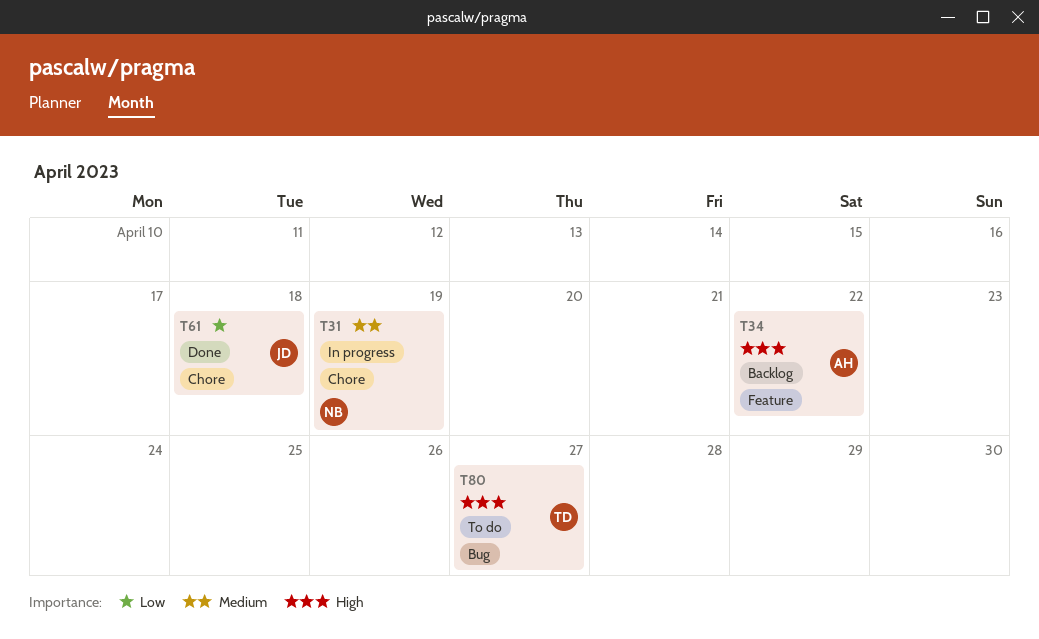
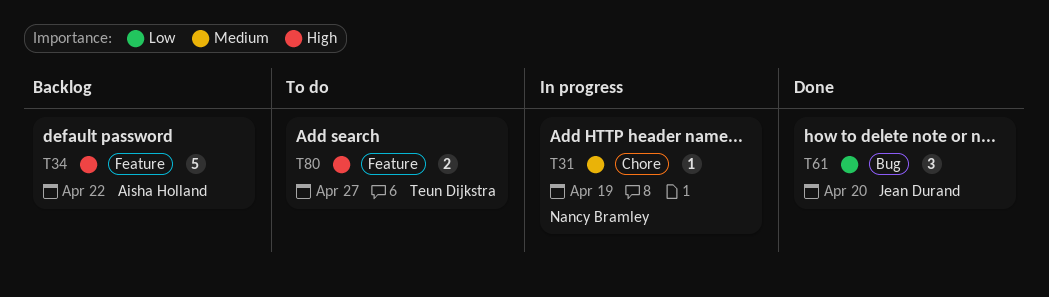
T61, label: Chore -> Bug
T61, due: Apr 18 -> Apr 20
T80, label: Bug -> Feature

